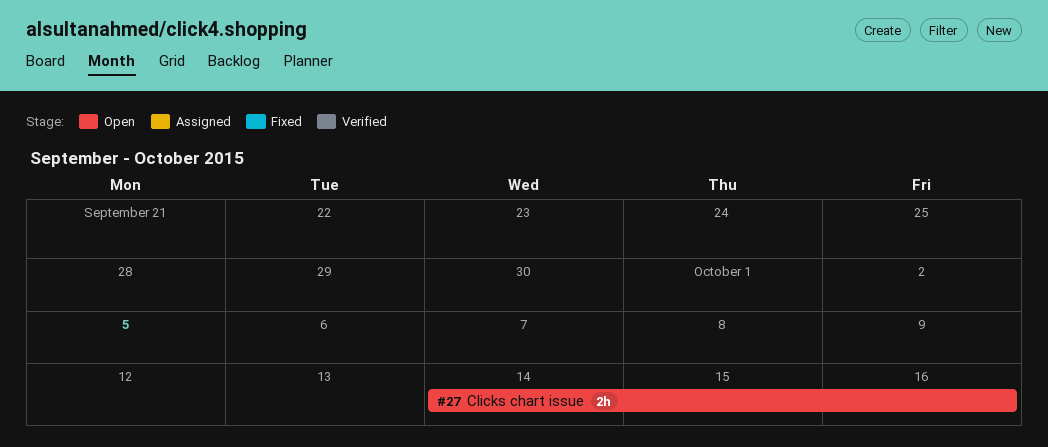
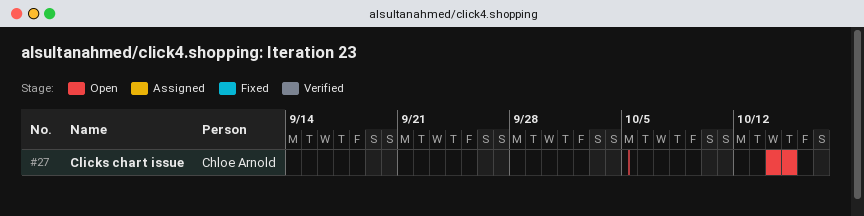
#27, due: Oct 16 -> Oct 15

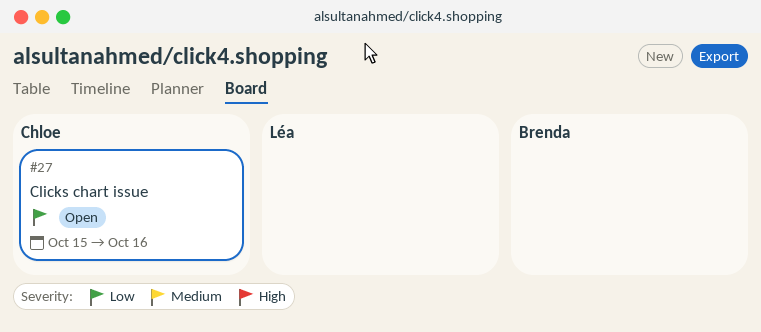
#27, start: Oct 14 -> Oct 15
#27, due: Oct 15 -> Oct 16

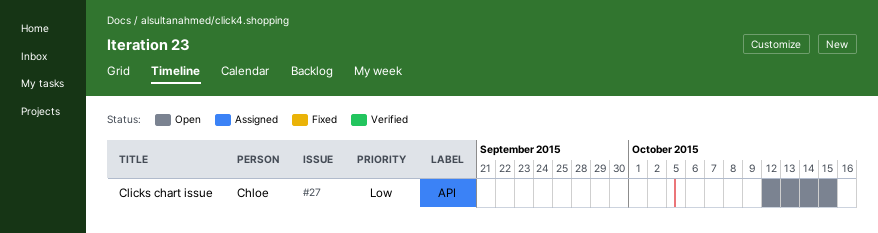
#27, start: Oct 15 -> Oct 12
#27, due: Oct 16 -> Oct 15

